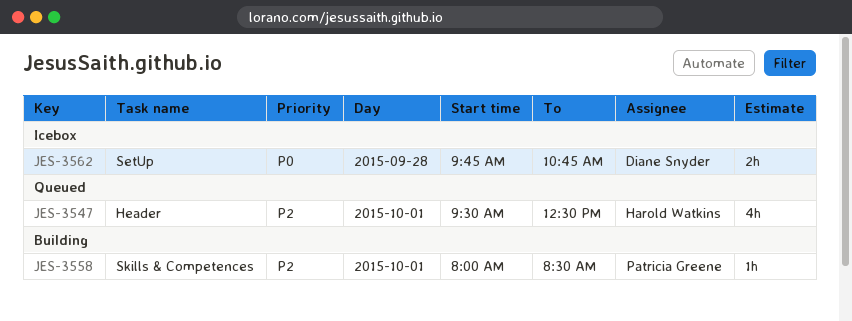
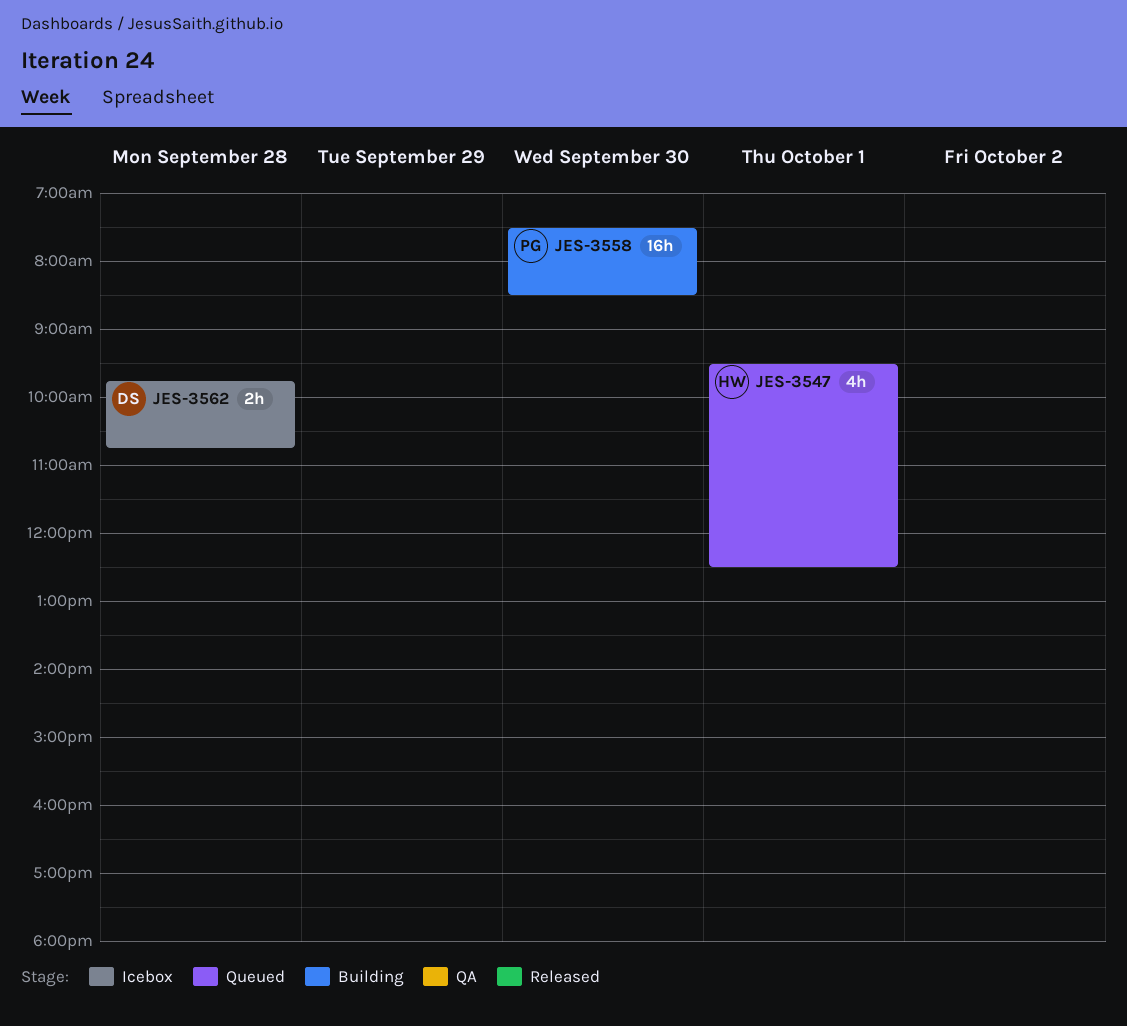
JES-3558, estimate: 1h -> 16h
JES-3558, day: Oct 1 -> Sep 30
JES-3558, begins: 08:00 -> 07:30

